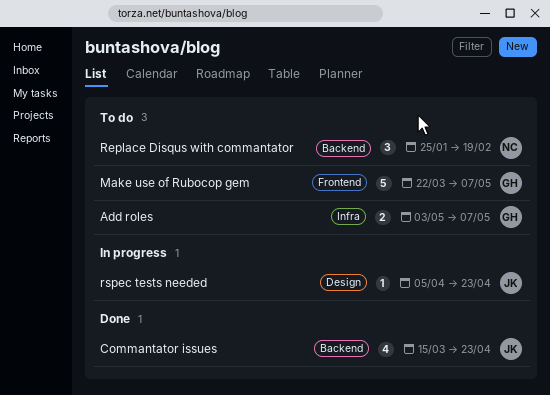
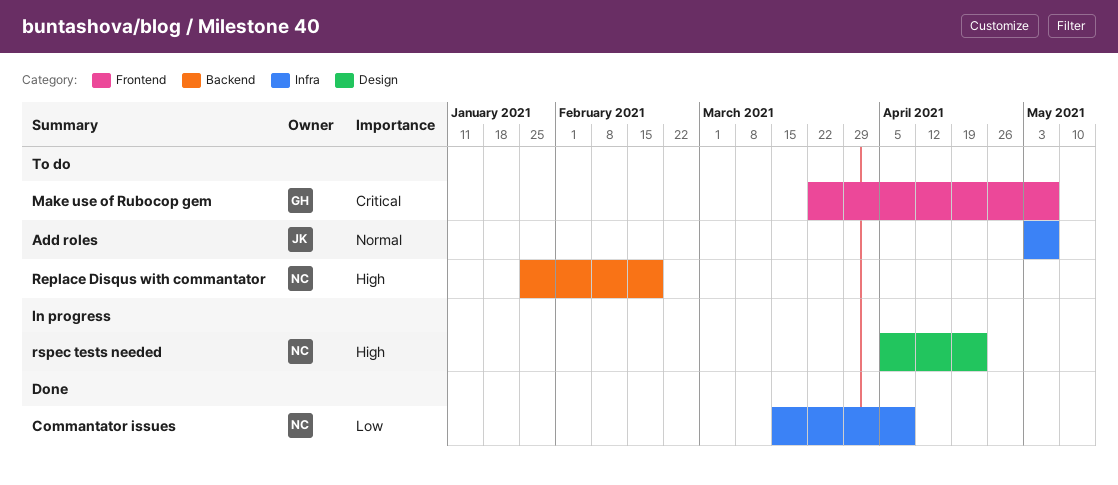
Add roles, owner: GH -> JK
Commantator issues, owner: JK -> NC
Commantator issues, label: Backend -> Infra
Commantator issues, due: Apr 23 -> Apr 9
rspec tests needed, owner: JK -> NC

